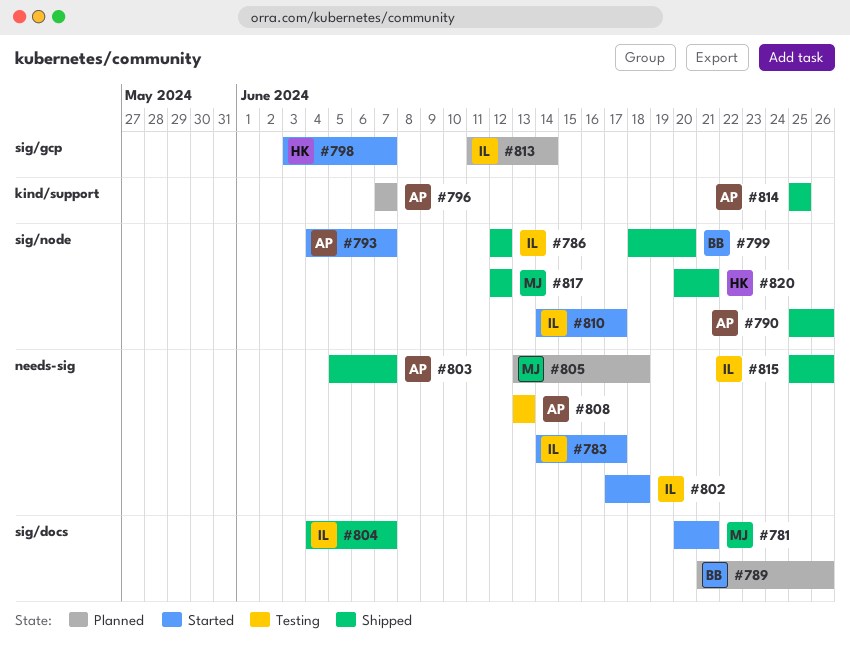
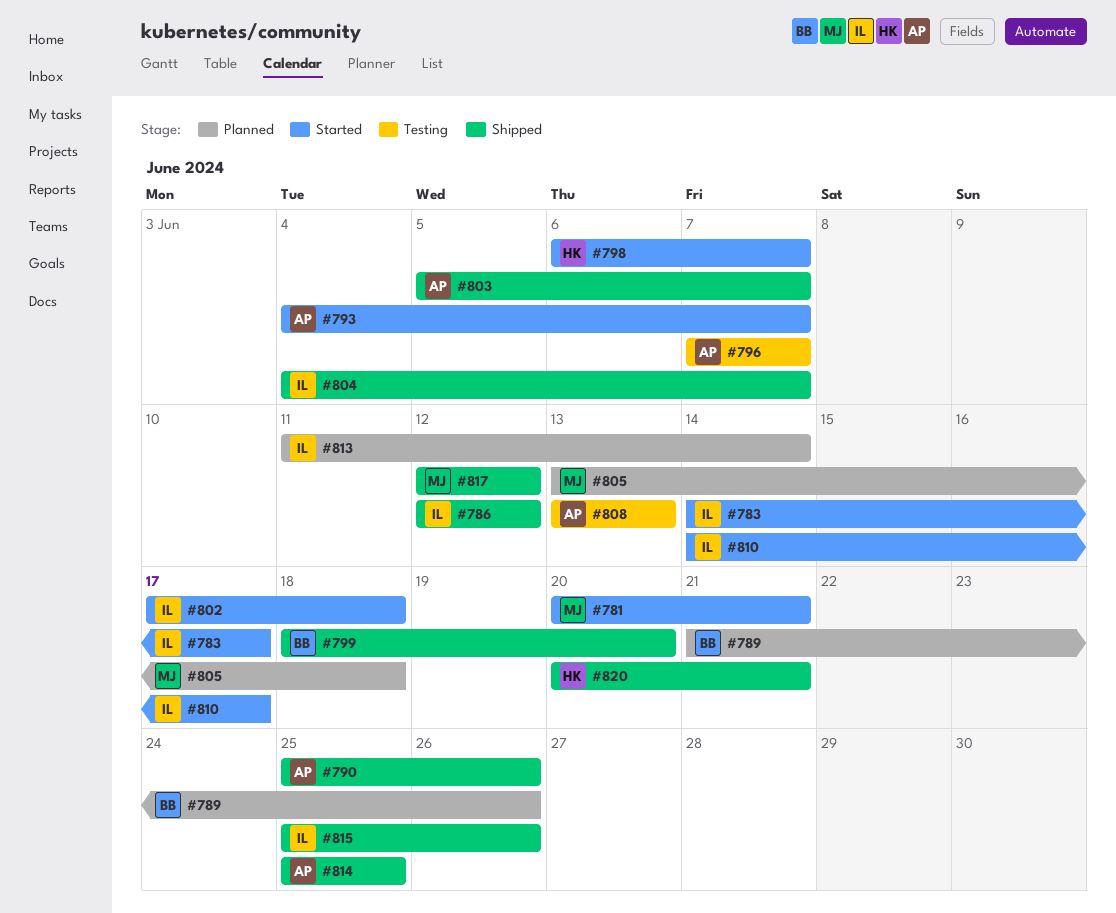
#796, status: Planned -> Testing
#798, start: Jun 3 -> Jun 6

